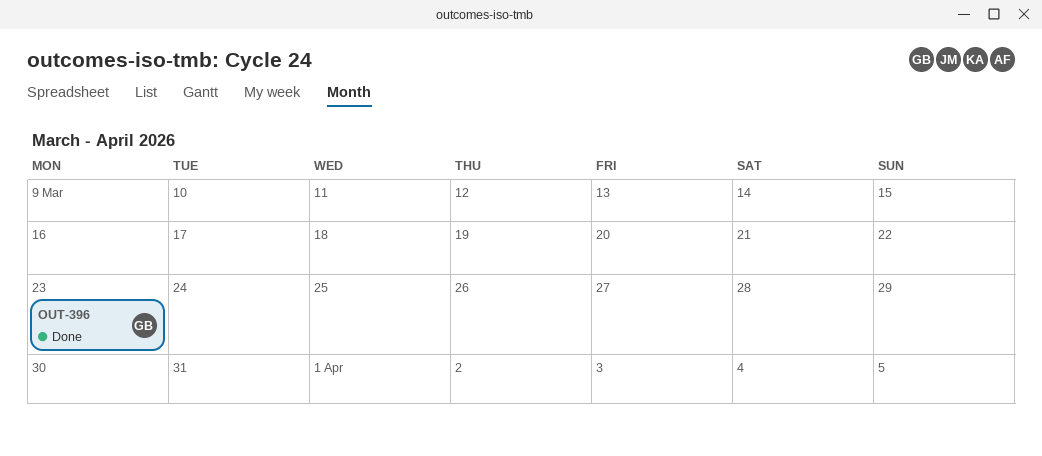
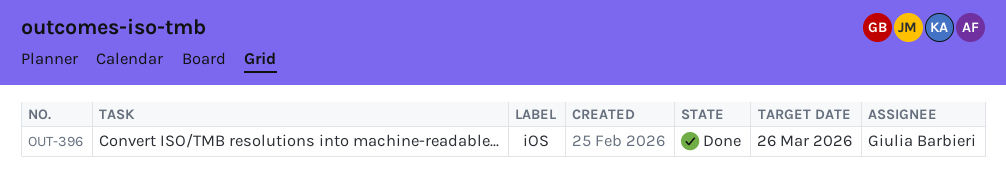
OUT-396, due: Mar 23 -> Mar 26

